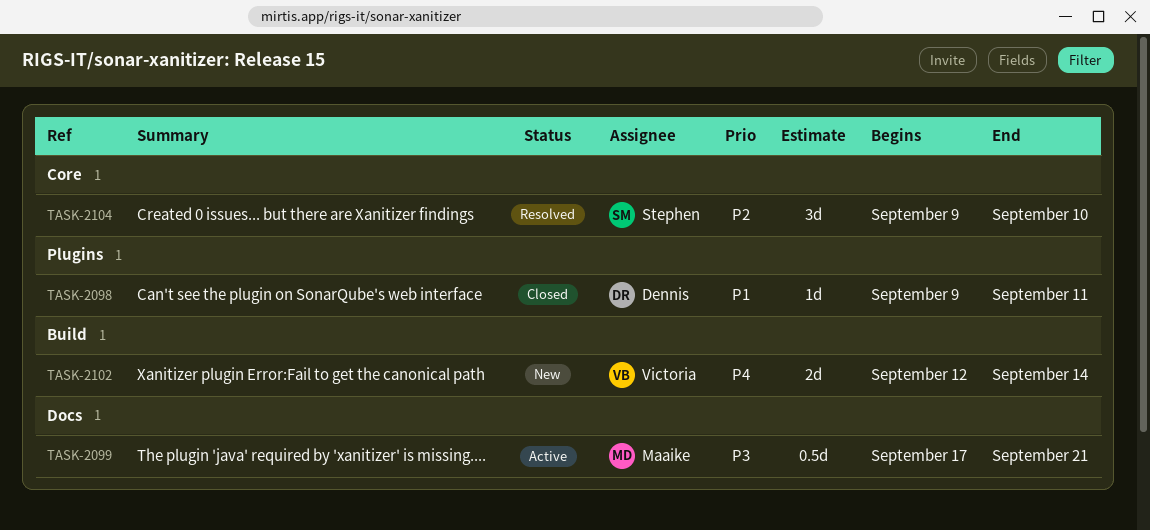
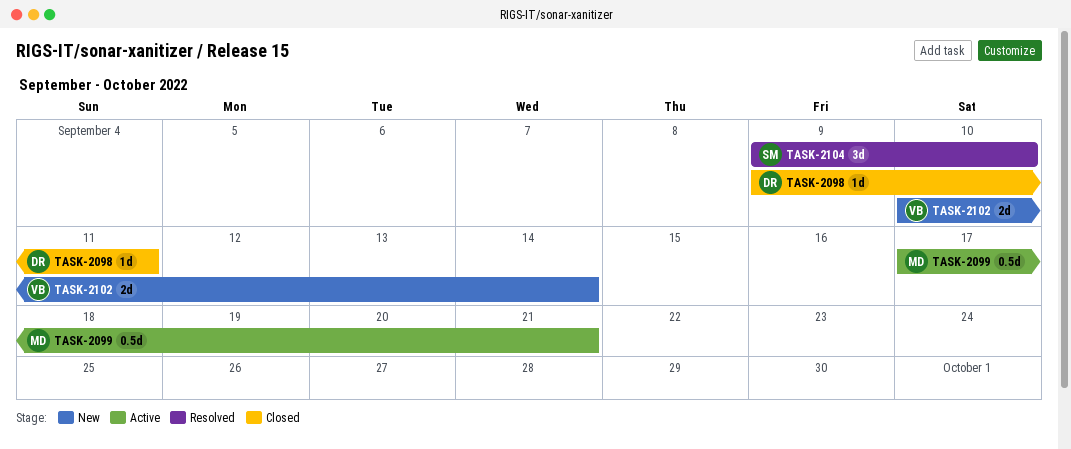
TASK-2102, start: Sep 12 -> Sep 10

